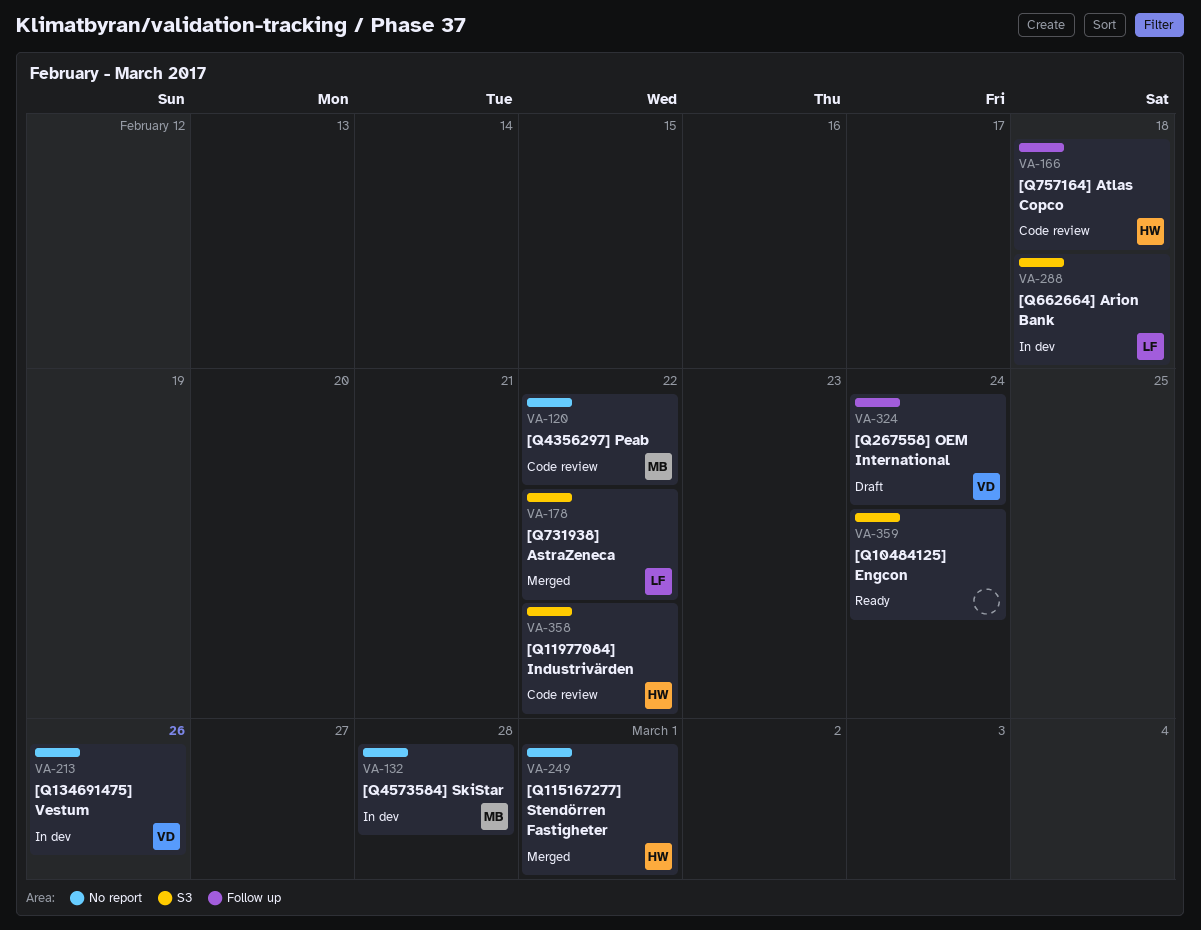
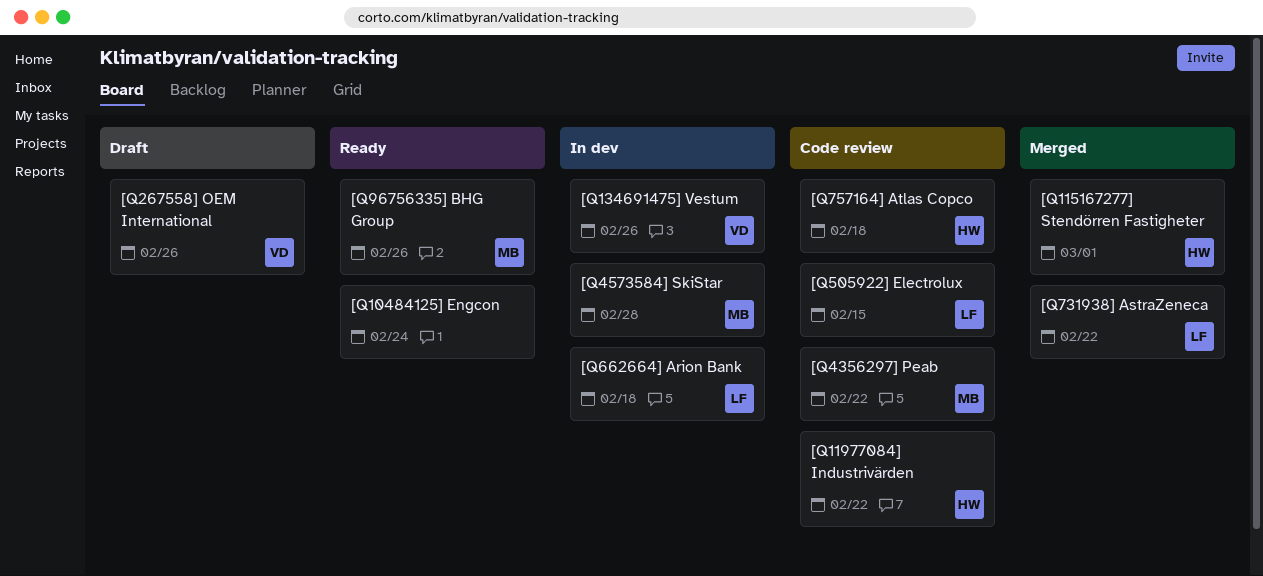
[Q267558] OEM International, due: Feb 24 -> Feb 26
[Q505922] Electrolux: none -> present
[Q96756335] BHG Group: none -> present

